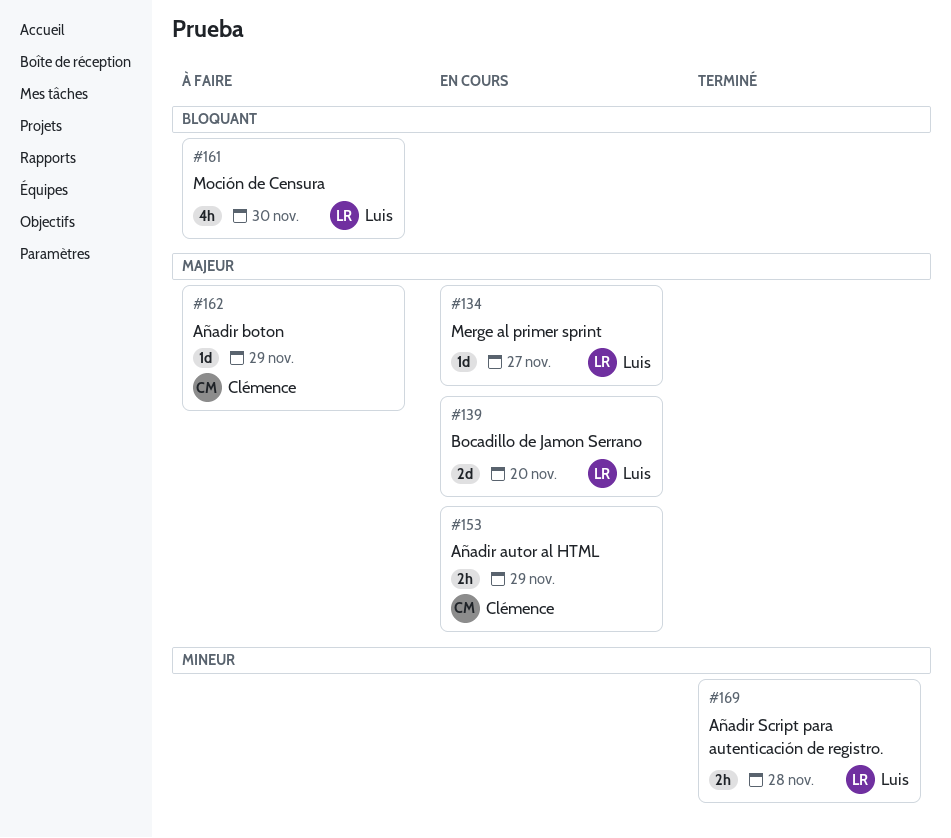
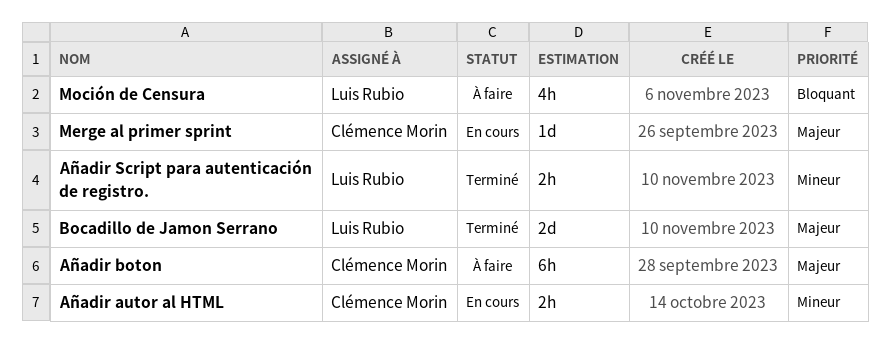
Añadir autor al HTML, priority: Majeur -> Mineur
Añadir boton, estimate: 1d -> 6h
Bocadillo de Jamon Serrano, status: En cours -> Terminé
Merge al primer sprint, owner: Luis Rubio -> Clémence Morin

